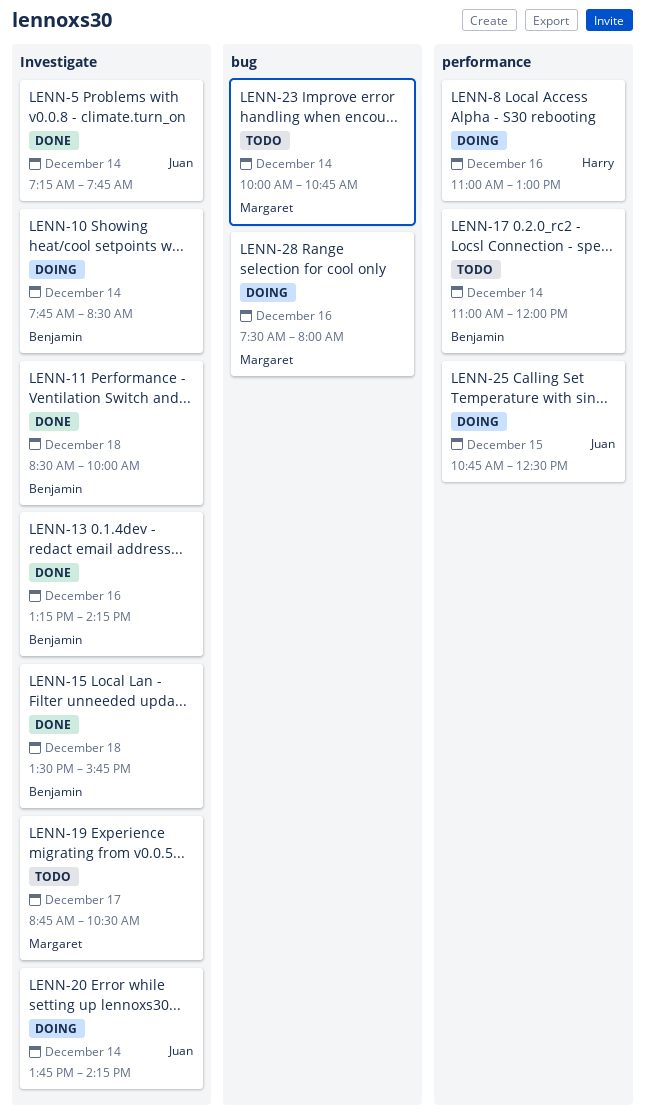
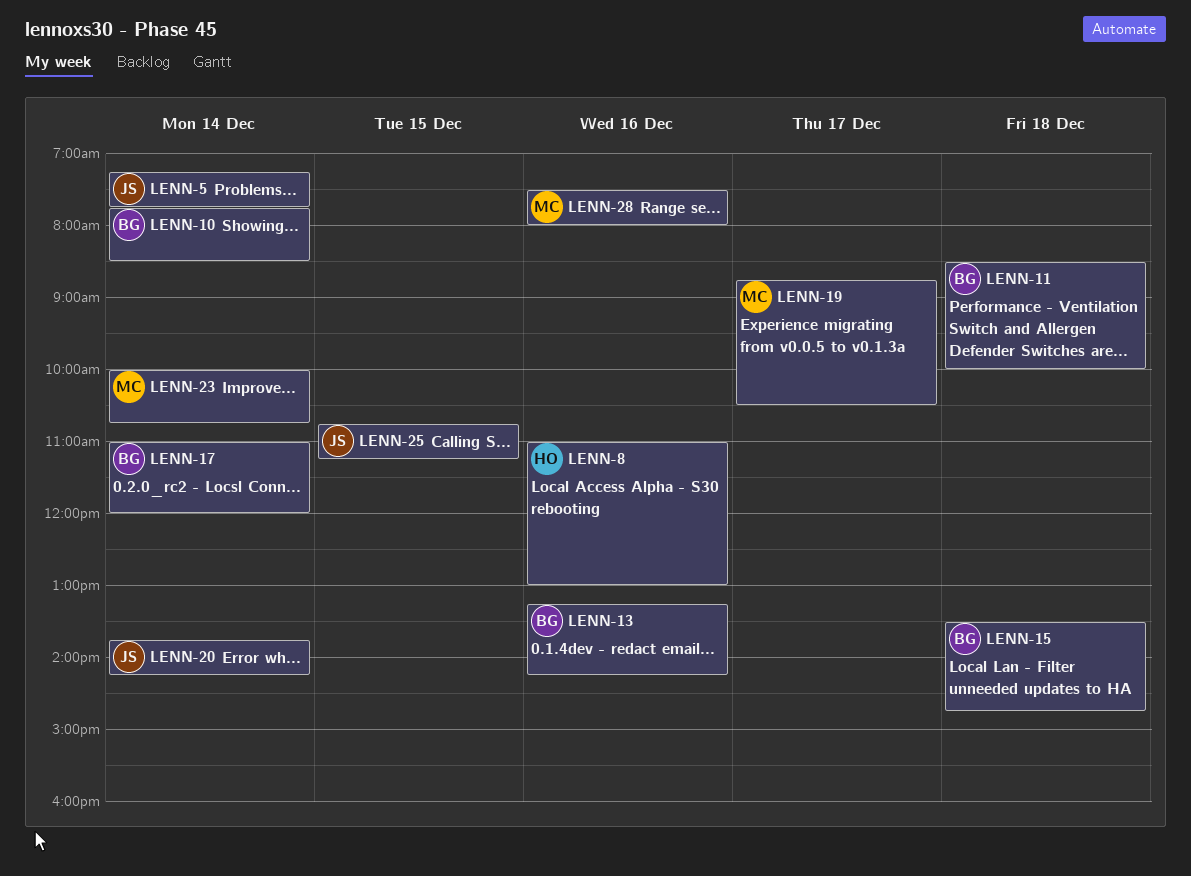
LENN-15, ends: 15:45 -> 14:45
LENN-25, ends: 12:30 -> 11:15

